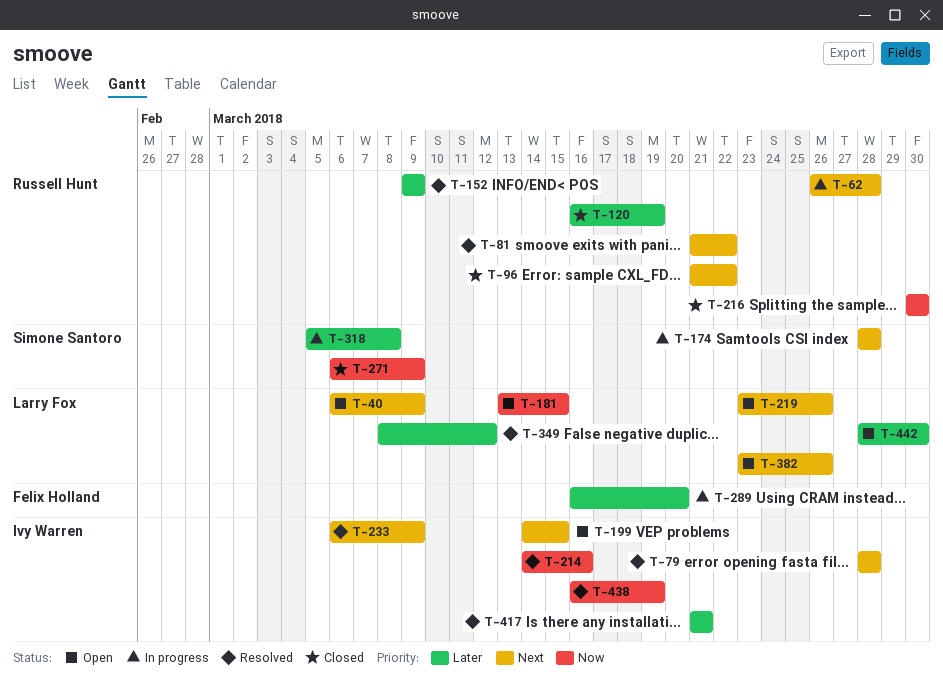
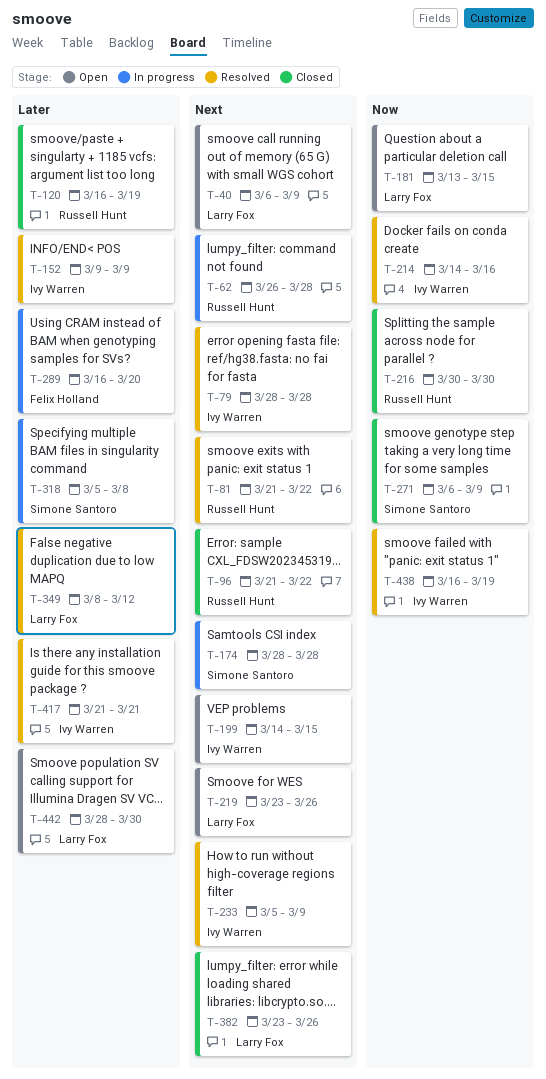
T-152, owner: Russell Hunt -> Ivy Warren
T-233, start: Mar 6 -> Mar 5
T-382, status: Open -> Closed

